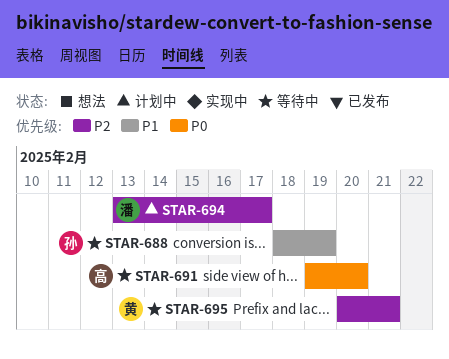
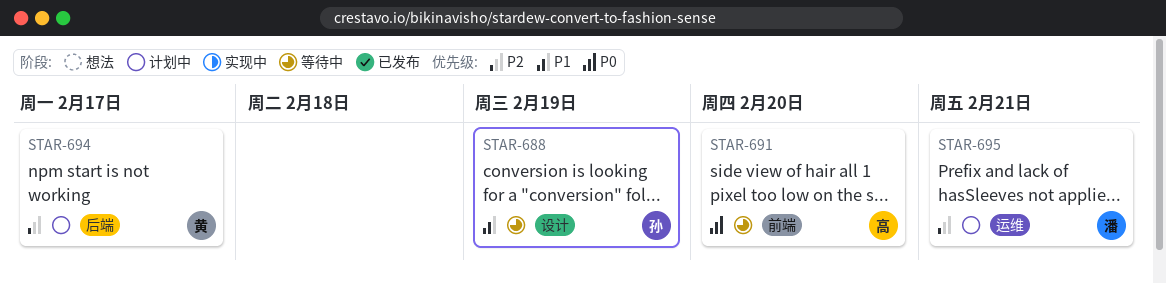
STAR-694, owner: 潘 -> 黄
STAR-695, status: 等待中 -> 计划中
STAR-695, owner: 黄 -> 潘

